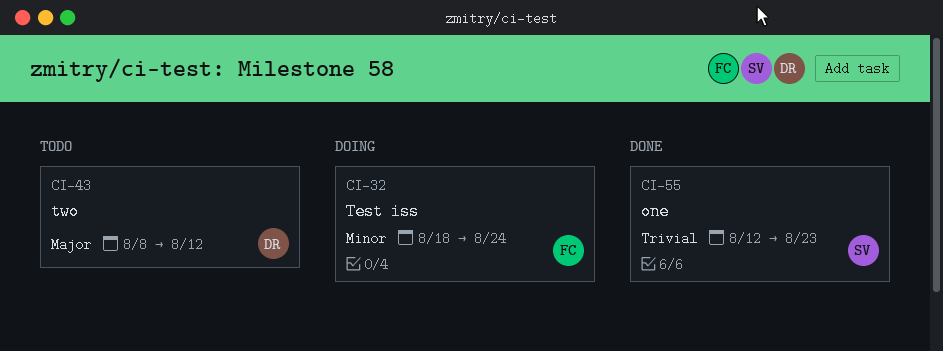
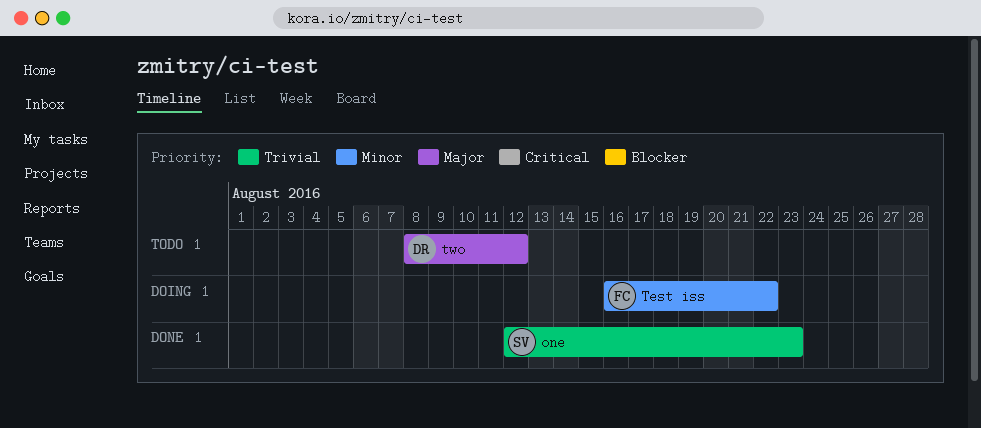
Test iss, start: Aug 18 -> Aug 16
Test iss, due: Aug 24 -> Aug 22

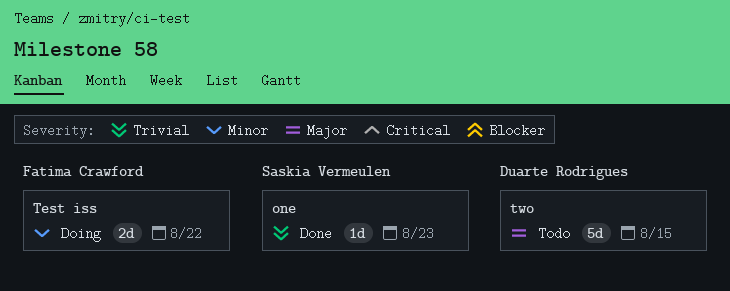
two, due: Aug 12 -> Aug 15

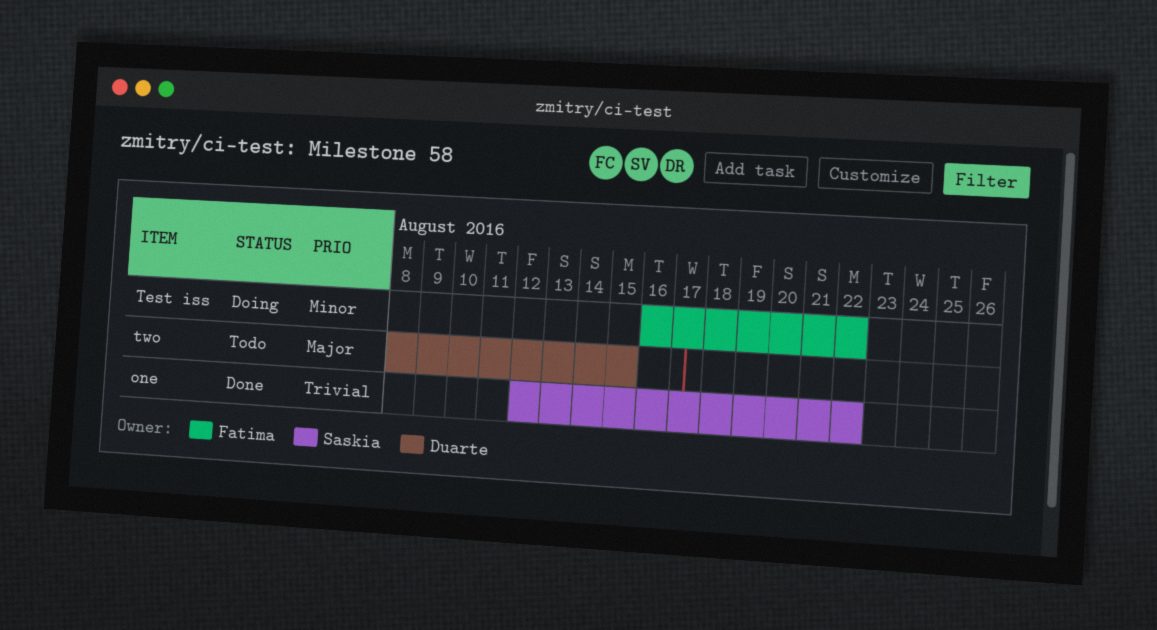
one, due: Aug 23 -> Aug 22

